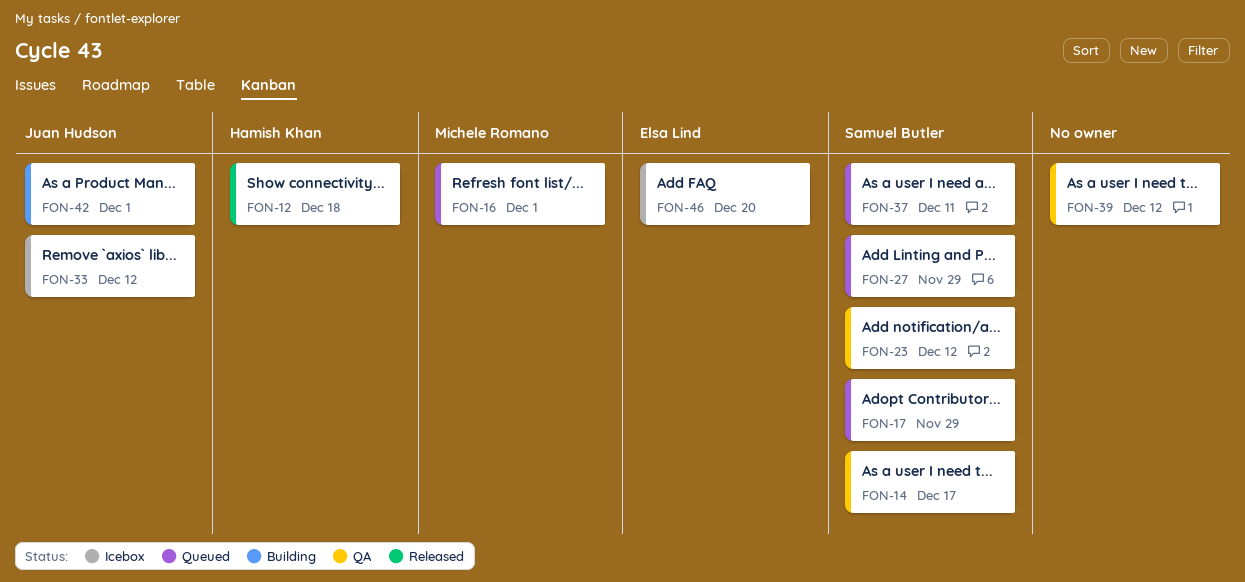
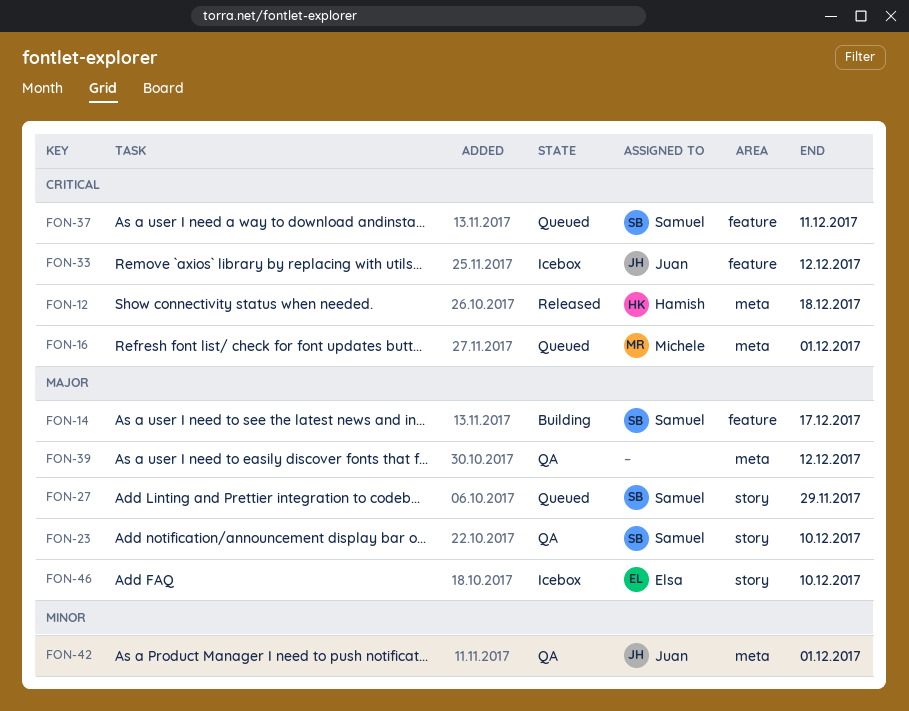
FON-14, status: QA -> Building
FON-17: present -> none
FON-23, due: Dec 12 -> Dec 10
FON-42, status: Building -> QA
FON-46, due: Dec 20 -> Dec 10

